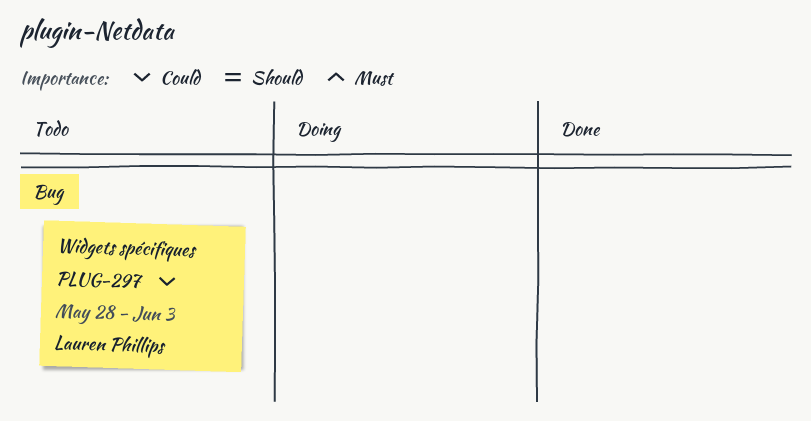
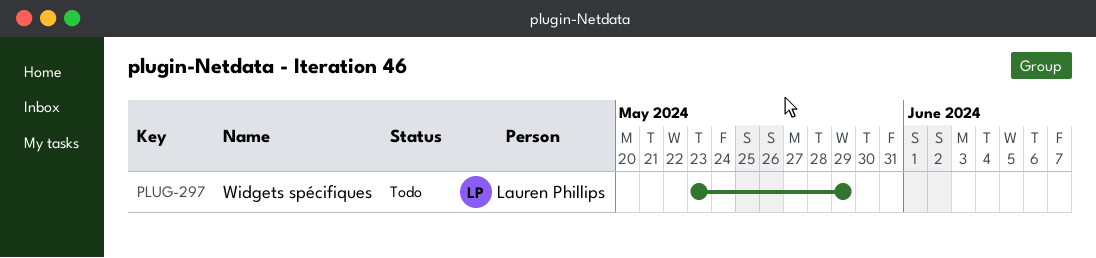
PLUG-297, start: May 28 -> May 23
PLUG-297, due: Jun 3 -> May 29

